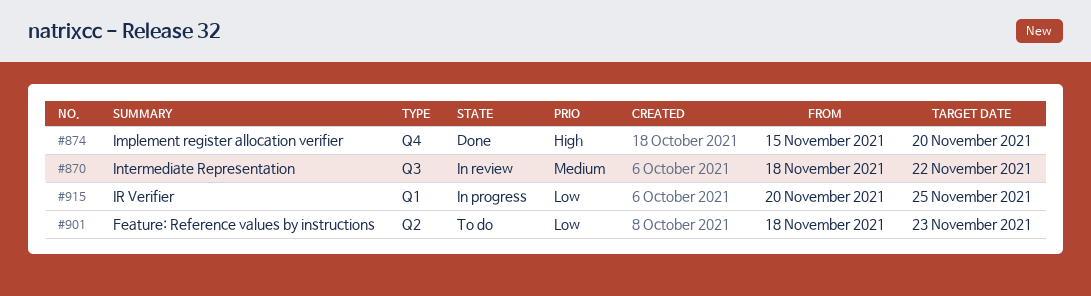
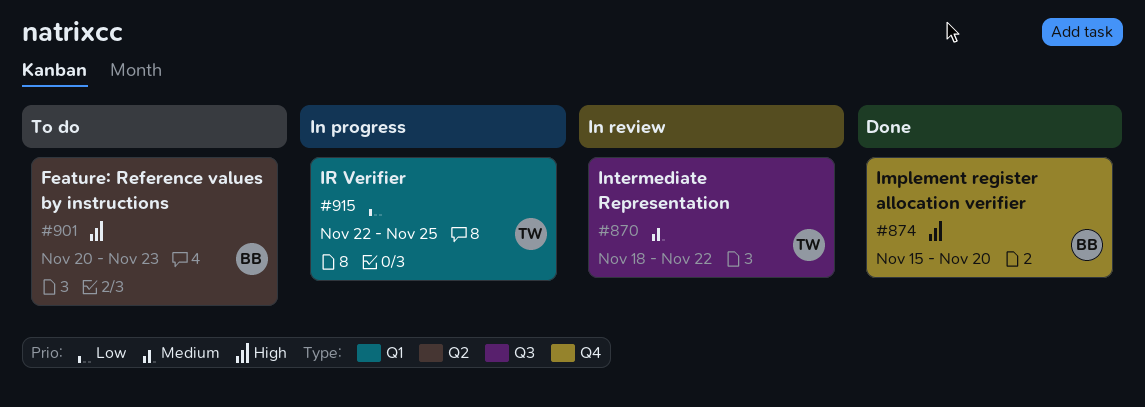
#901, priority: Low -> High
#901, start: Nov 18 -> Nov 20
#915, start: Nov 20 -> Nov 22

